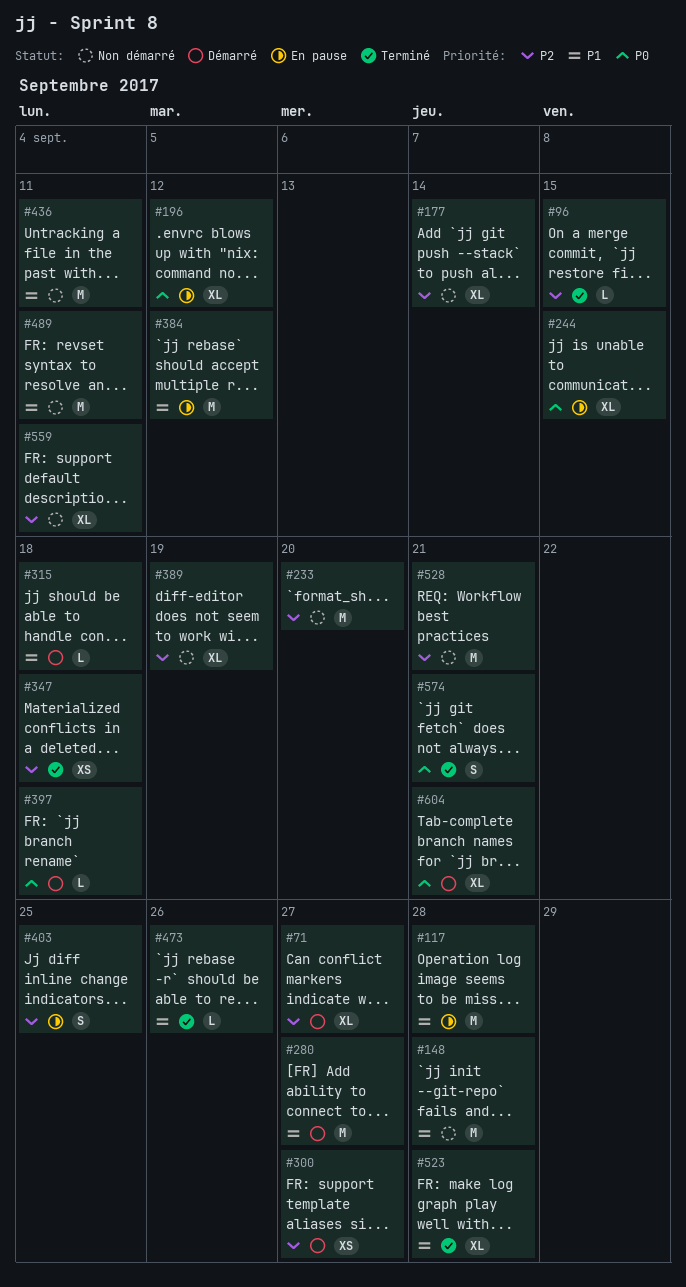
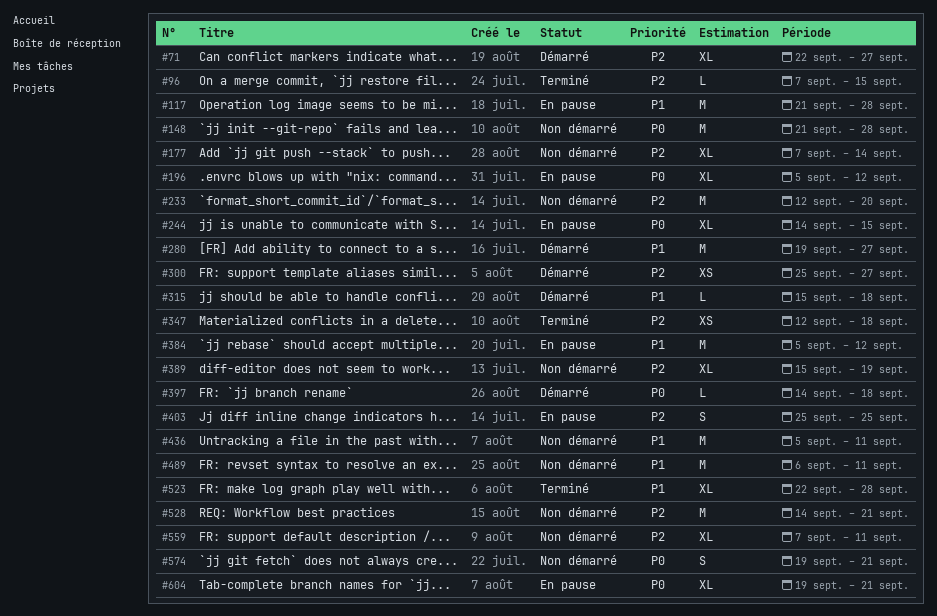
#148, priority: P1 -> P0
#473: present -> none
#574, status: Terminé -> Non démarré
#604, status: Démarré -> En pause

